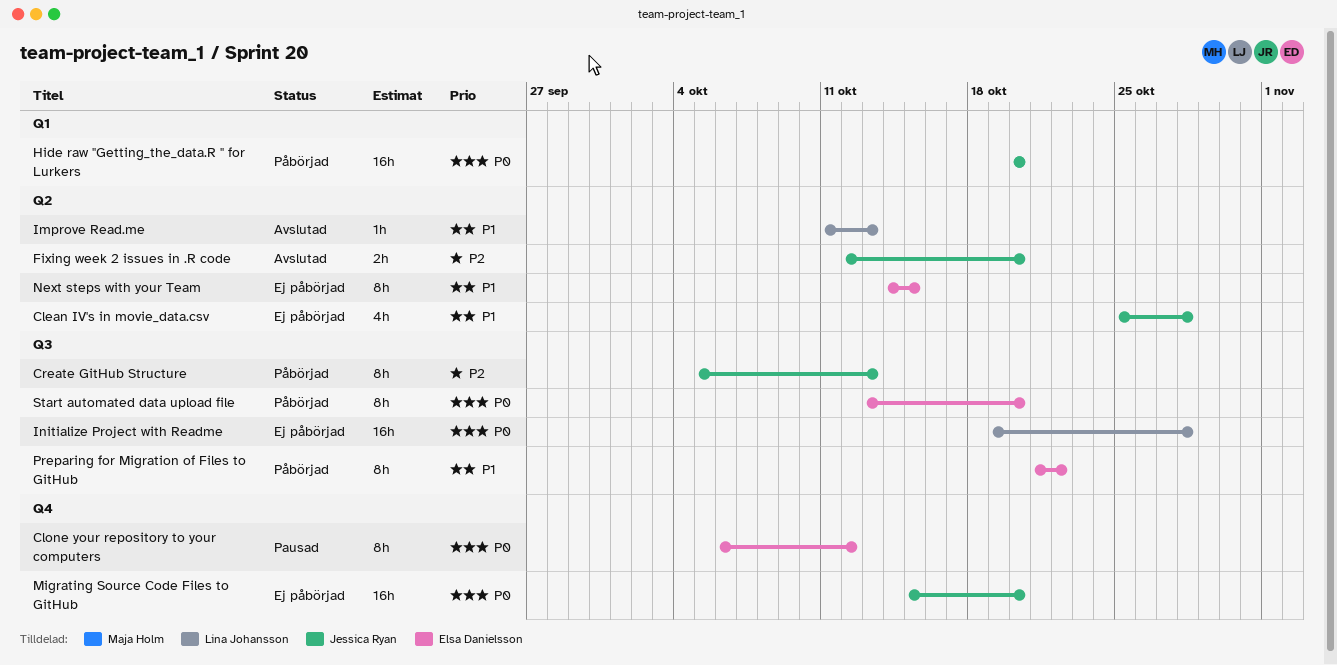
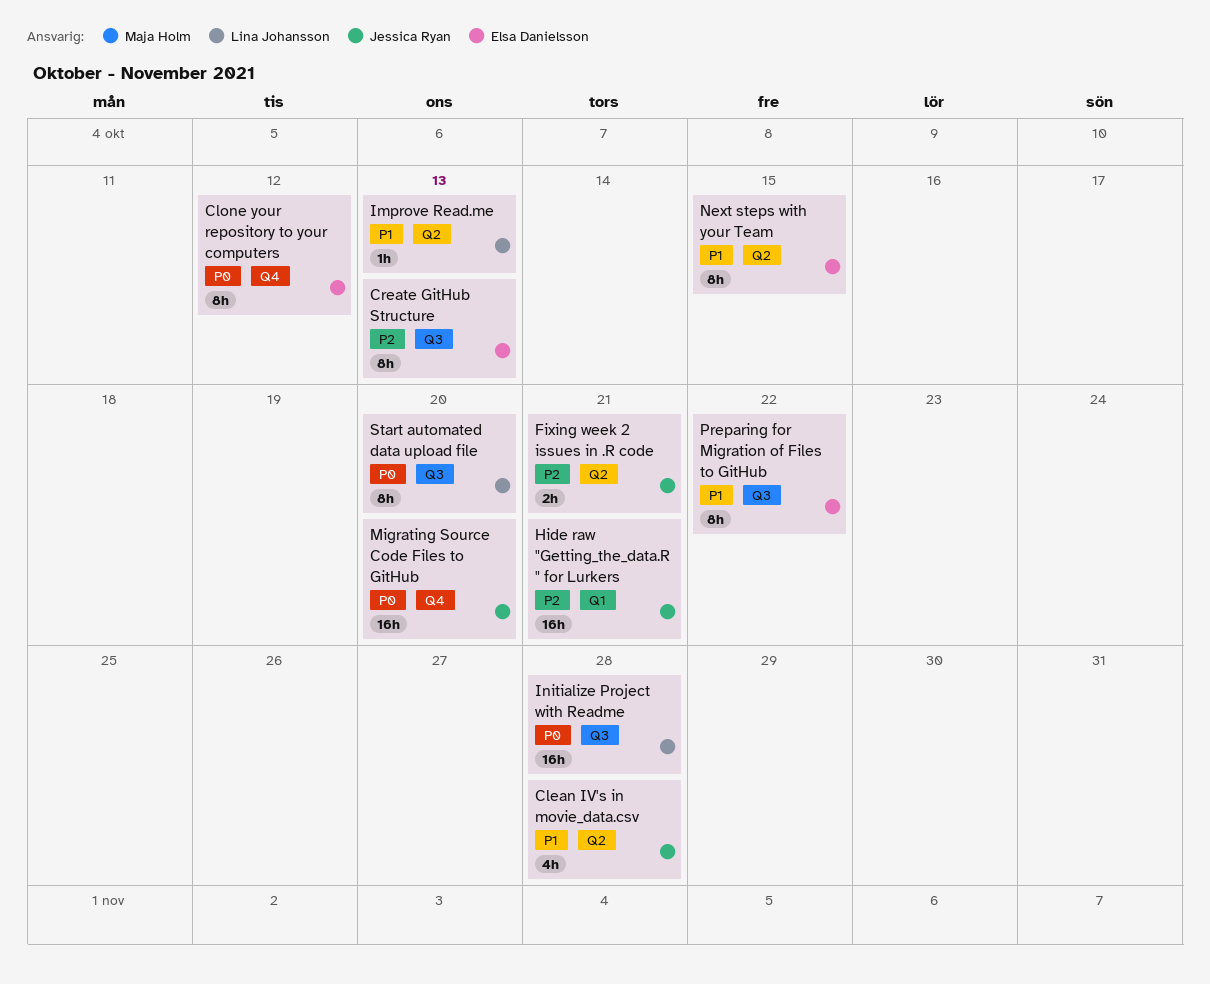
Create GitHub Structure, owner: Jessica Ryan -> Elsa Danielsson
Fixing week 2 issues in .R code, due: Oct 20 -> Oct 21
Hide raw "Getting_the_data.R " for Lurkers, priority: P0 -> P2
Hide raw "Getting_the_data.R " for Lurkers, due: Oct 20 -> Oct 21
Start automated data upload file, owner: Elsa Danielsson -> Lina Johansson

